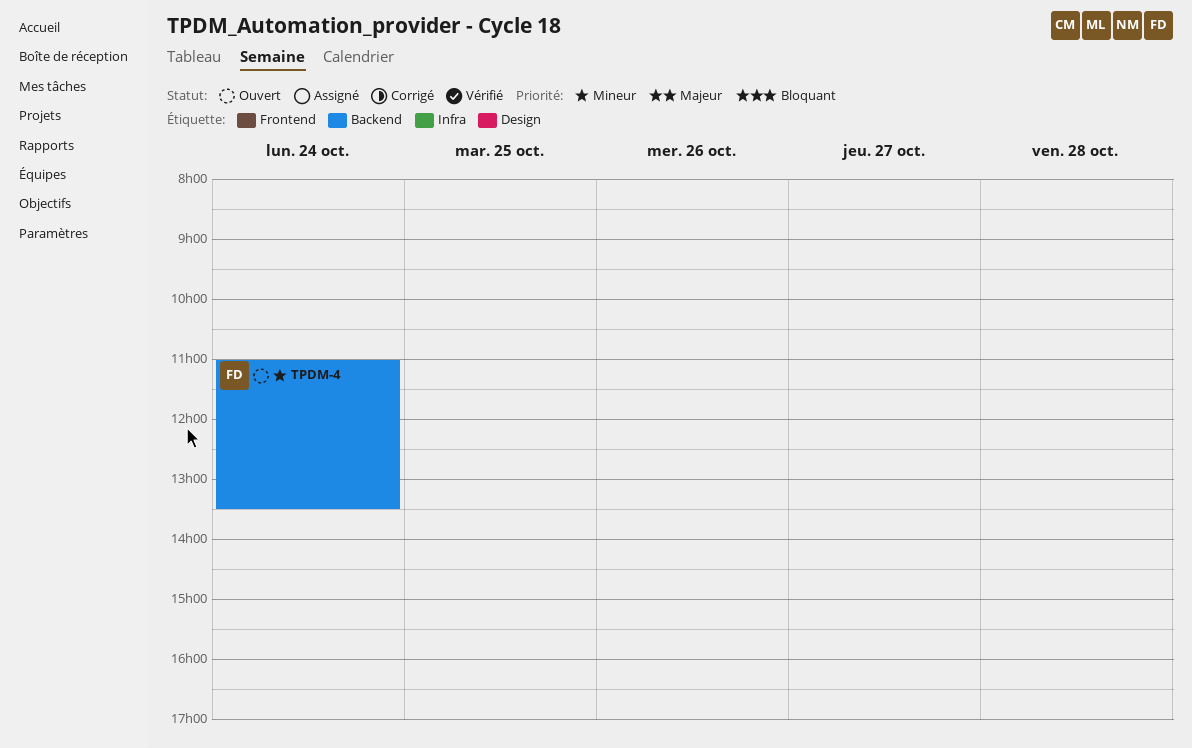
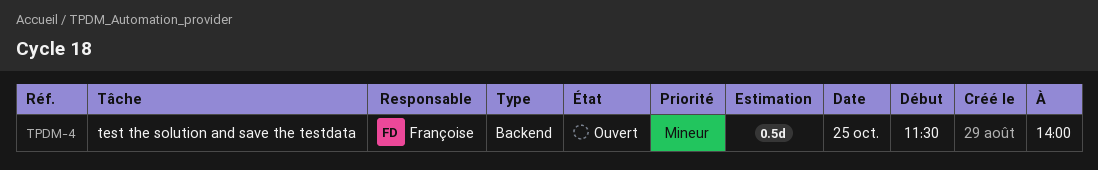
TPDM-4, day: Oct 24 -> Oct 25
TPDM-4, begins: 11:00 -> 11:30
TPDM-4, ends: 13:30 -> 14:00

